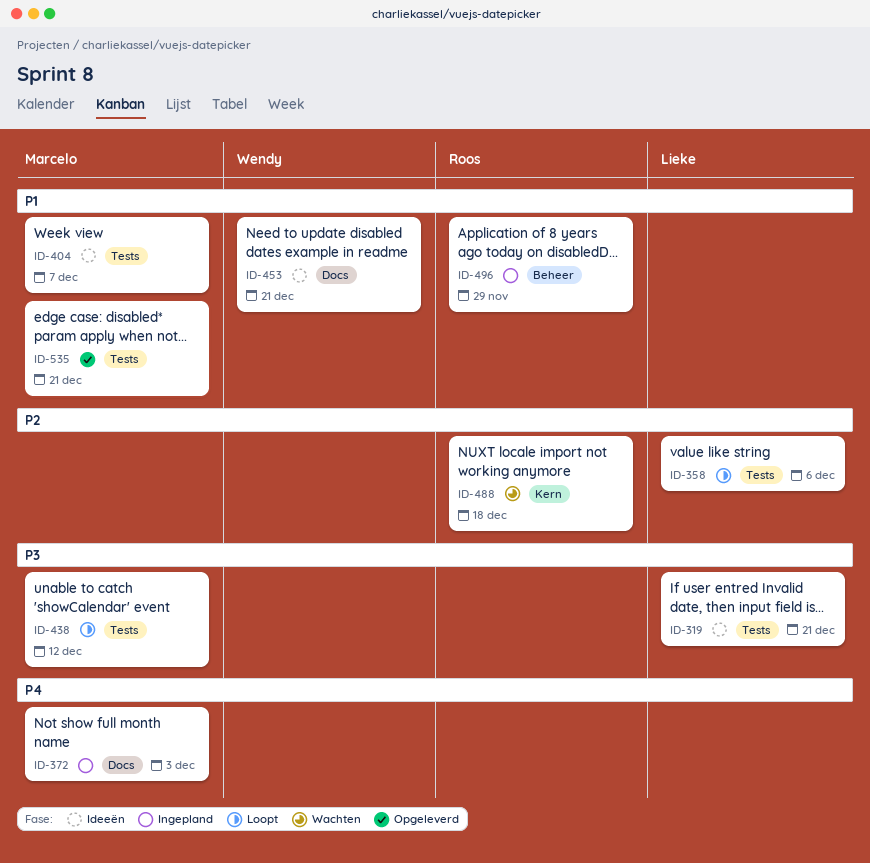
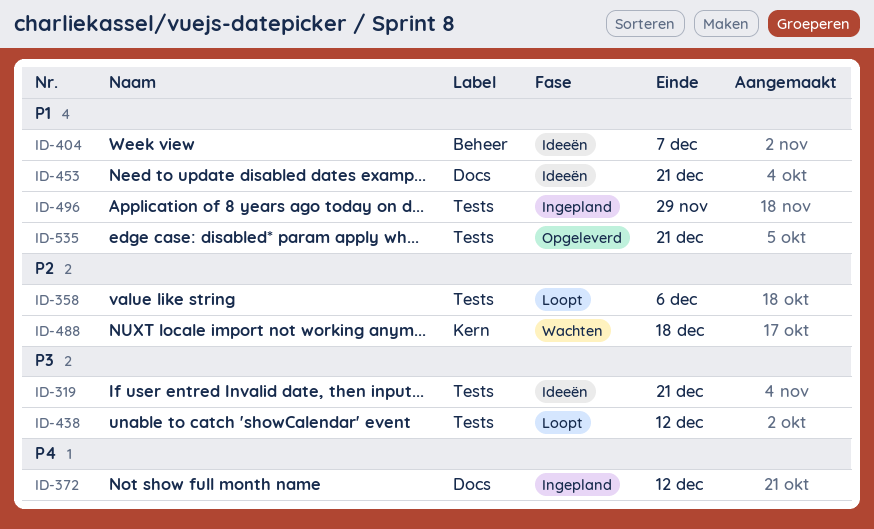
ID-372, due: Dec 3 -> Dec 12
ID-404, label: Tests -> Beheer
ID-496, label: Beheer -> Tests

